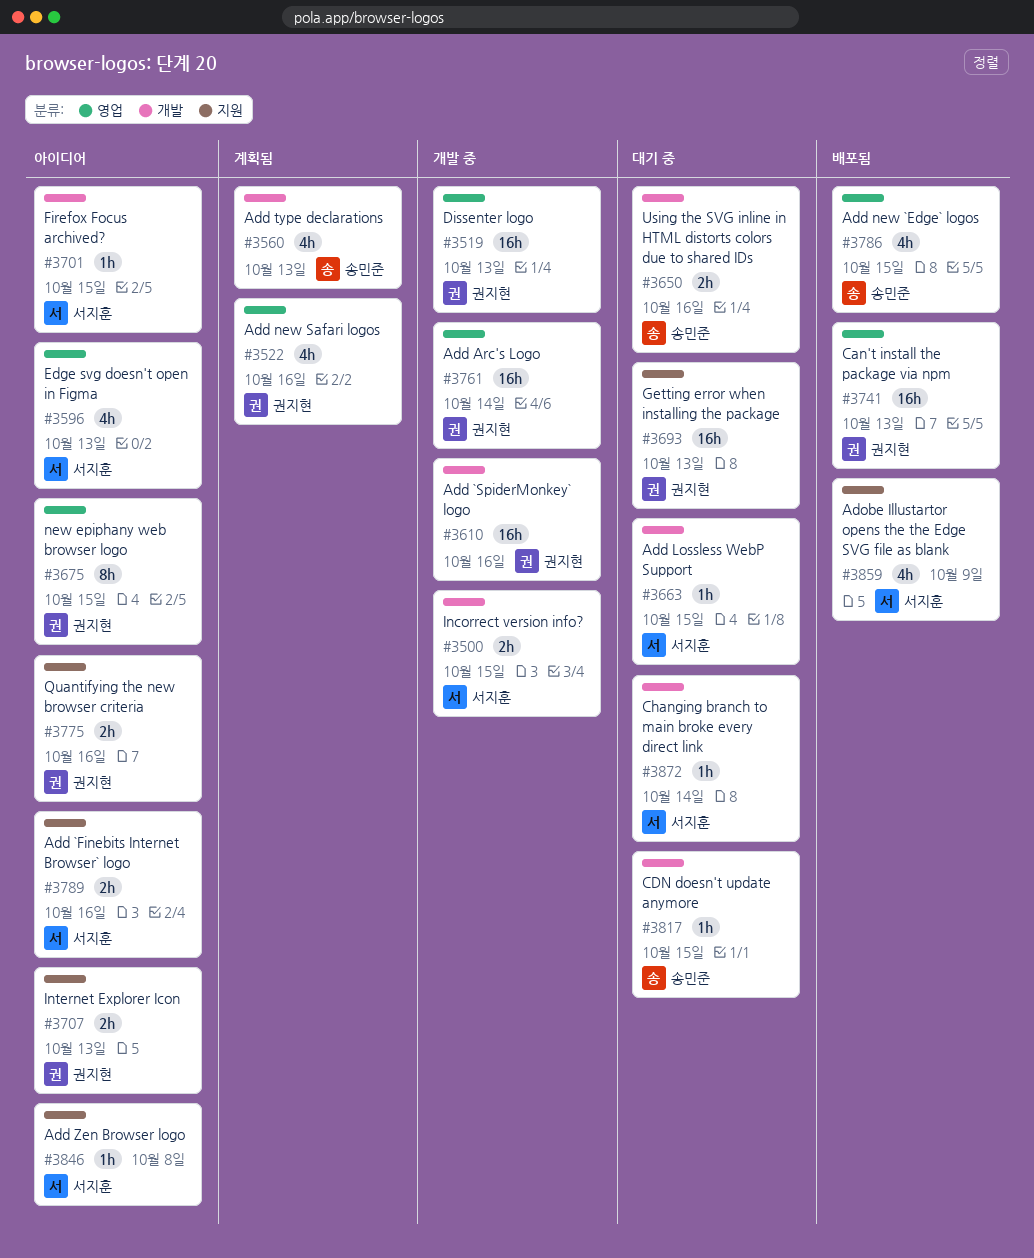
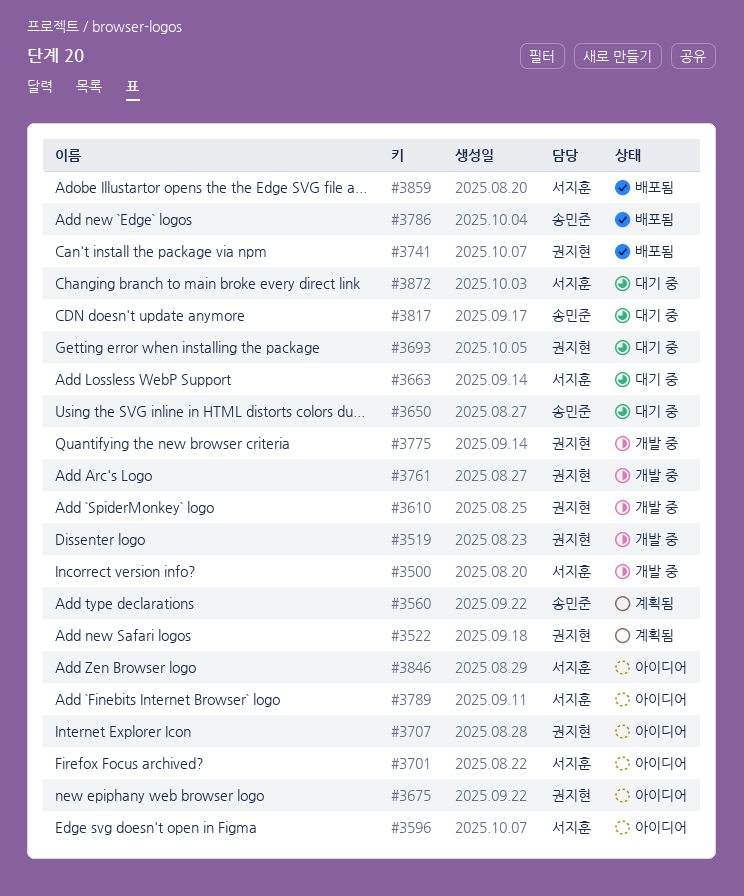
#3775, status: 아이디어 -> 개발 중

